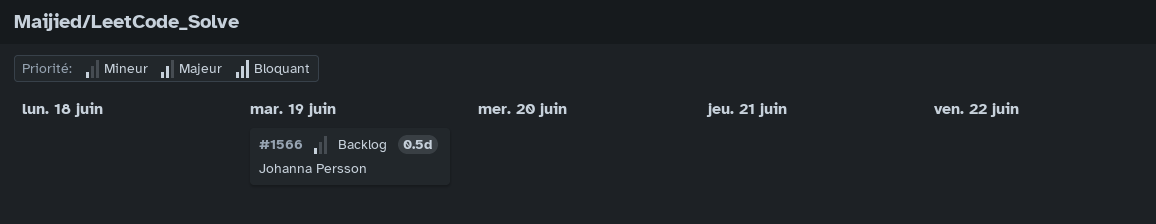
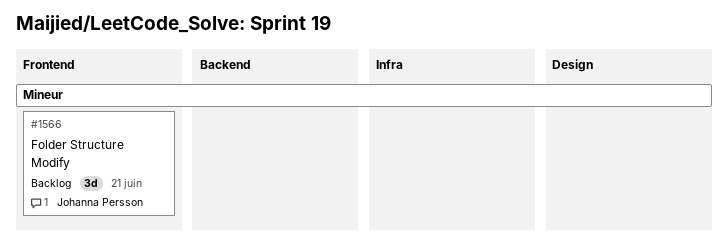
#1566, estimate: 0.5d -> 3d
#1566, due: Jun 19 -> Jun 21

